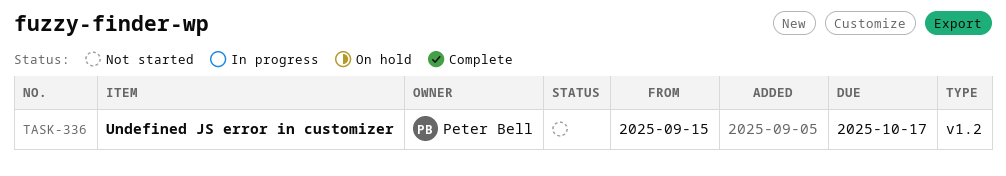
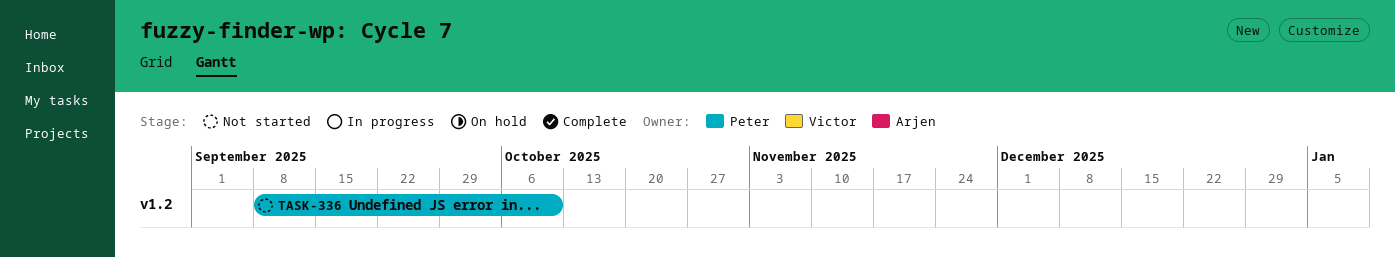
TASK-336, start: Sep 15 -> Sep 8
TASK-336, due: Oct 17 -> Oct 10

